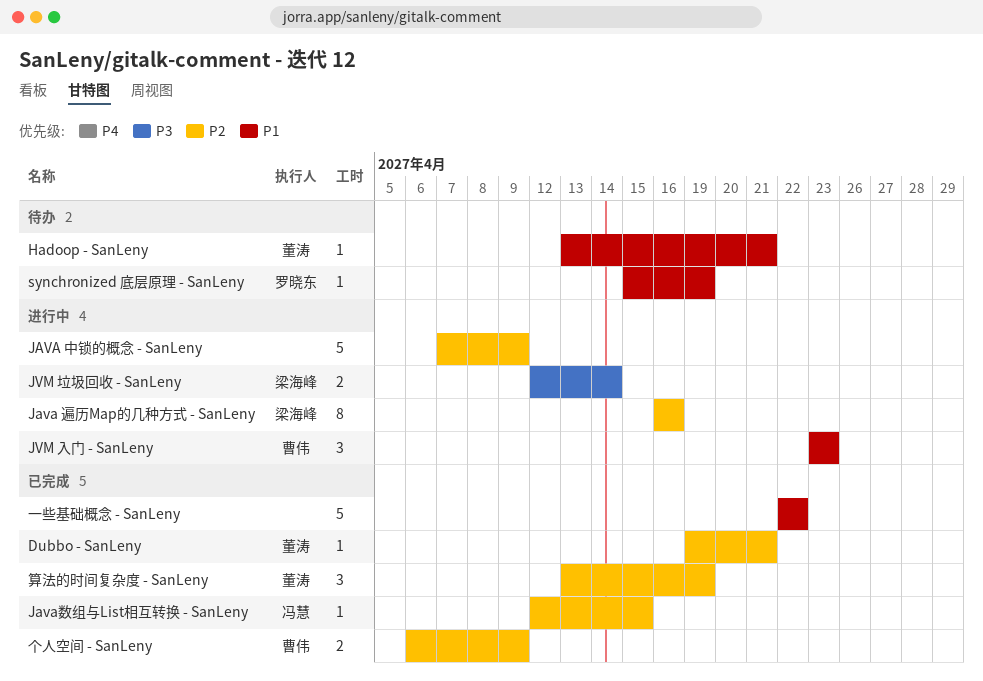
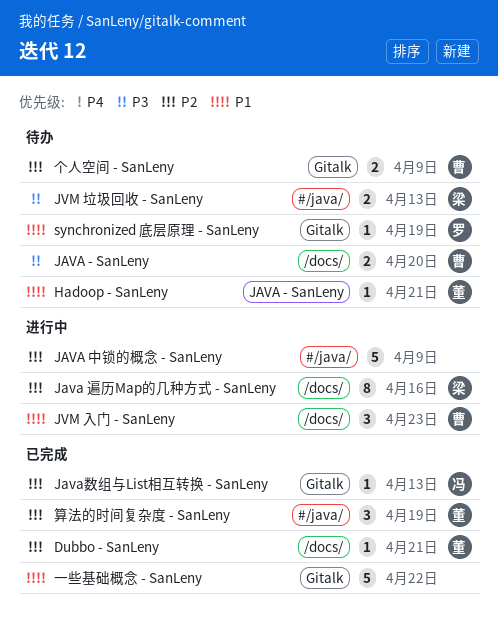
JAVA - SanLeny: none -> present
Java数组与List相互转换 - SanLeny, due: Apr 15 -> Apr 13
JVM 垃圾回收 - SanLeny, status: 进行中 -> 待办
JVM 垃圾回收 - SanLeny, due: Apr 14 -> Apr 13
个人空间 - SanLeny, status: 已完成 -> 待办

